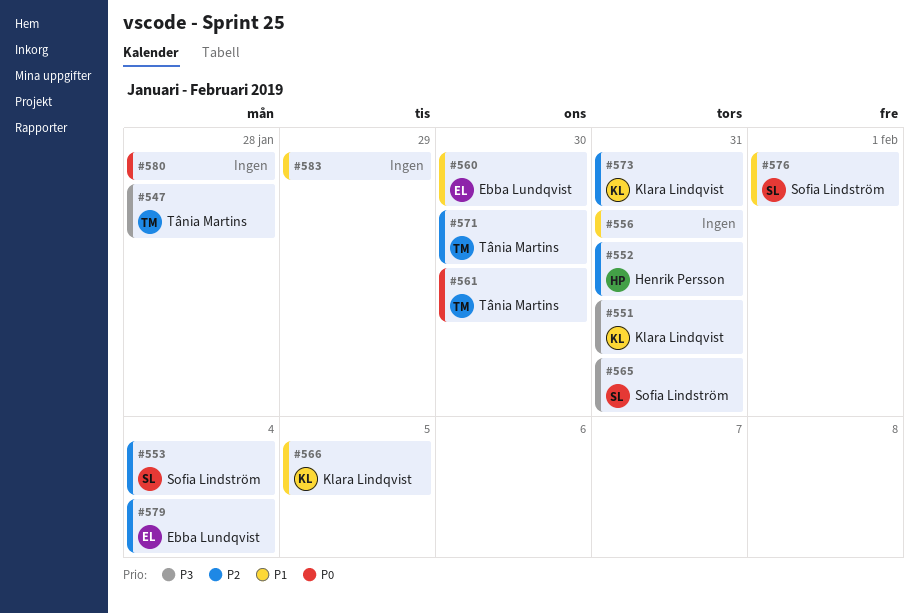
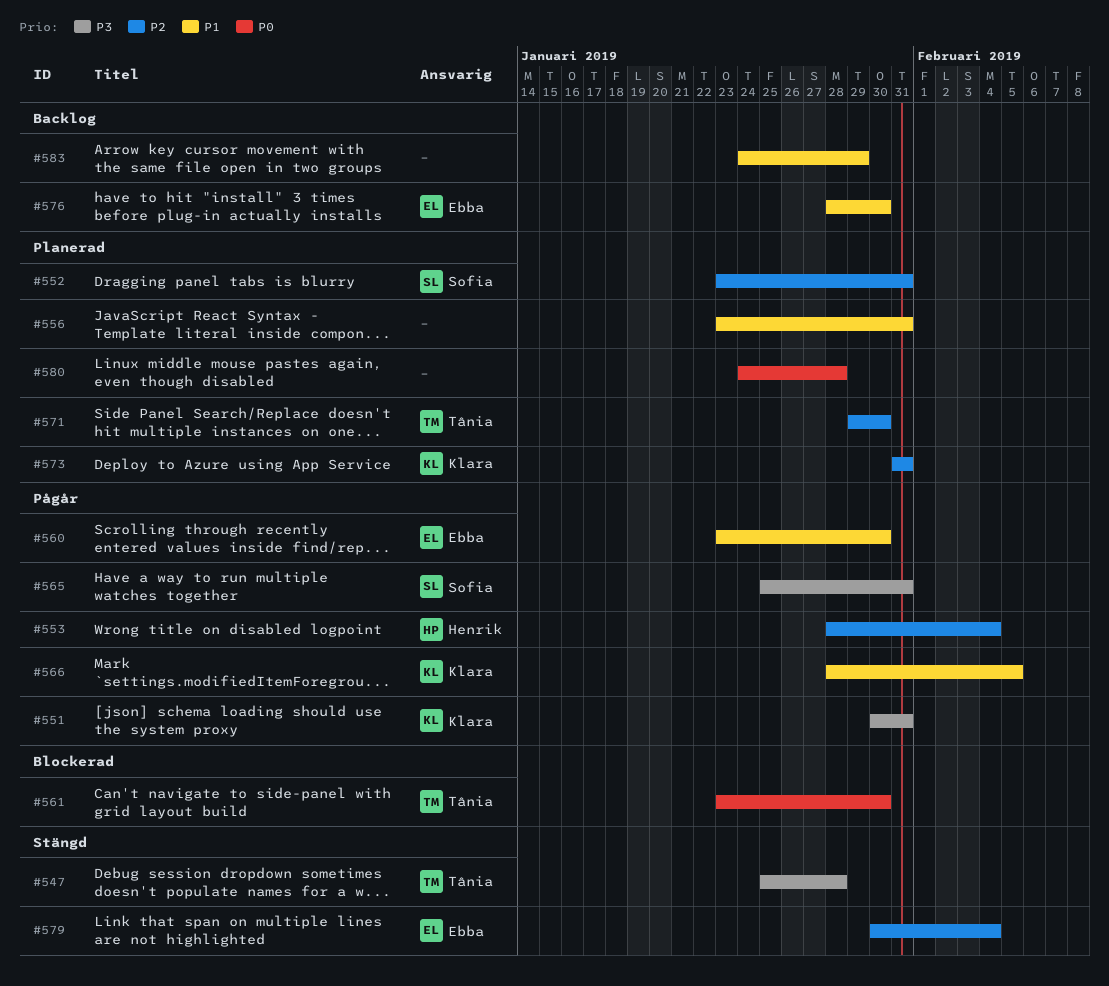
#552, owner: Henrik Persson -> Sofia Lindström
#553, owner: Sofia Lindström -> Henrik Persson
#576, owner: Sofia Lindström -> Ebba Lundqvist
#576, due: Feb 1 -> Jan 30

